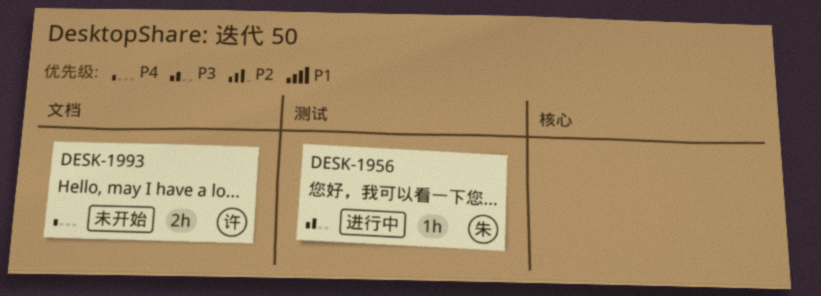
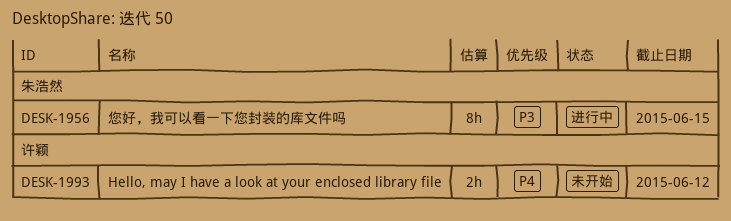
DESK-1956, estimate: 1h -> 8h

